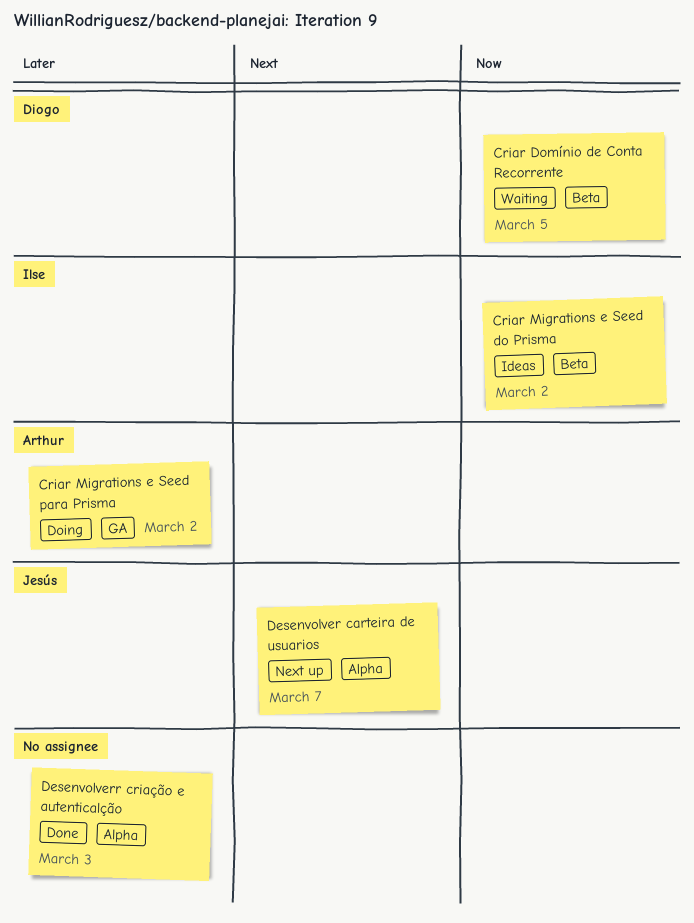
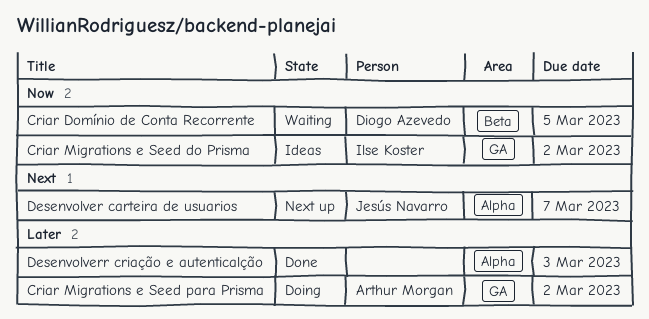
Criar Migrations e Seed do Prisma, label: Beta -> GA

